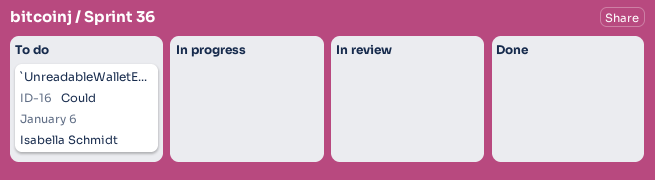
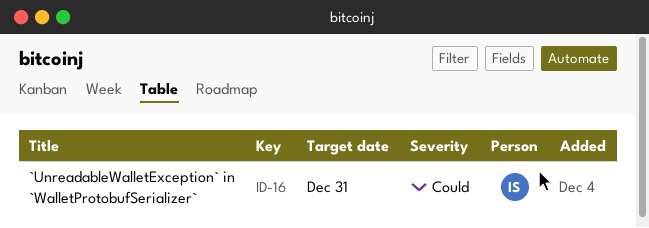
ID-16, due: Jan 6 -> Dec 31

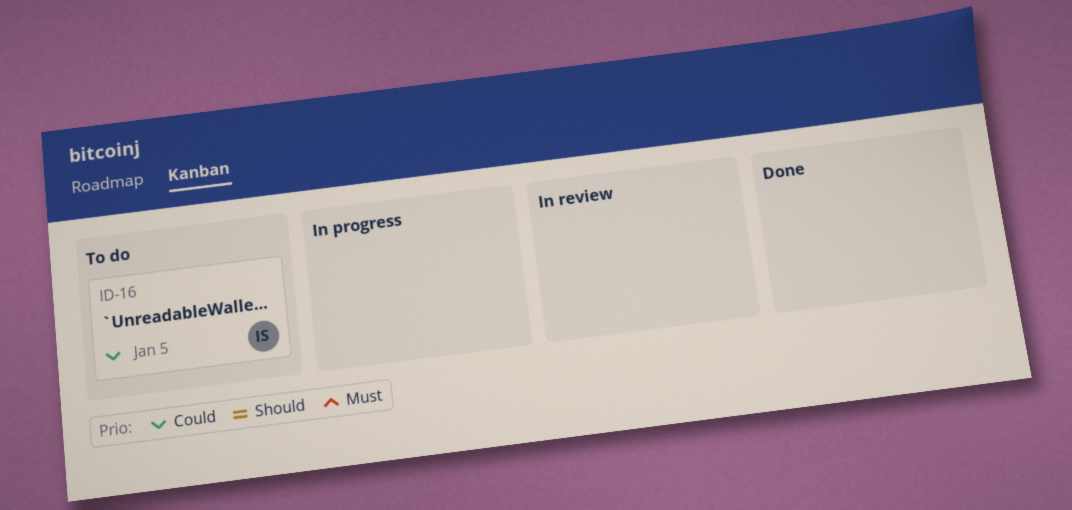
ID-16, due: Dec 31 -> Jan 5

